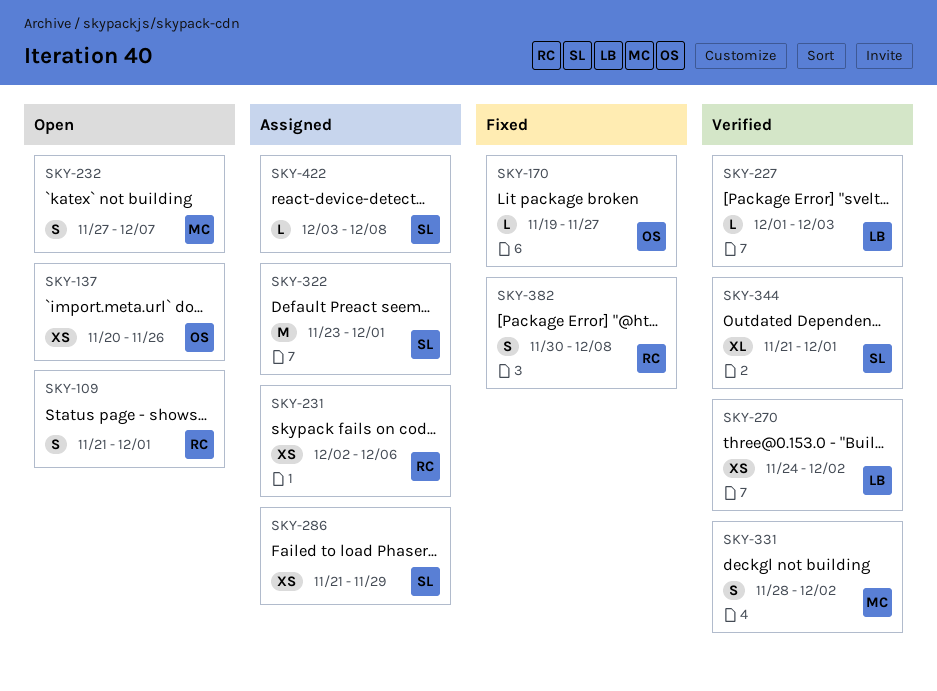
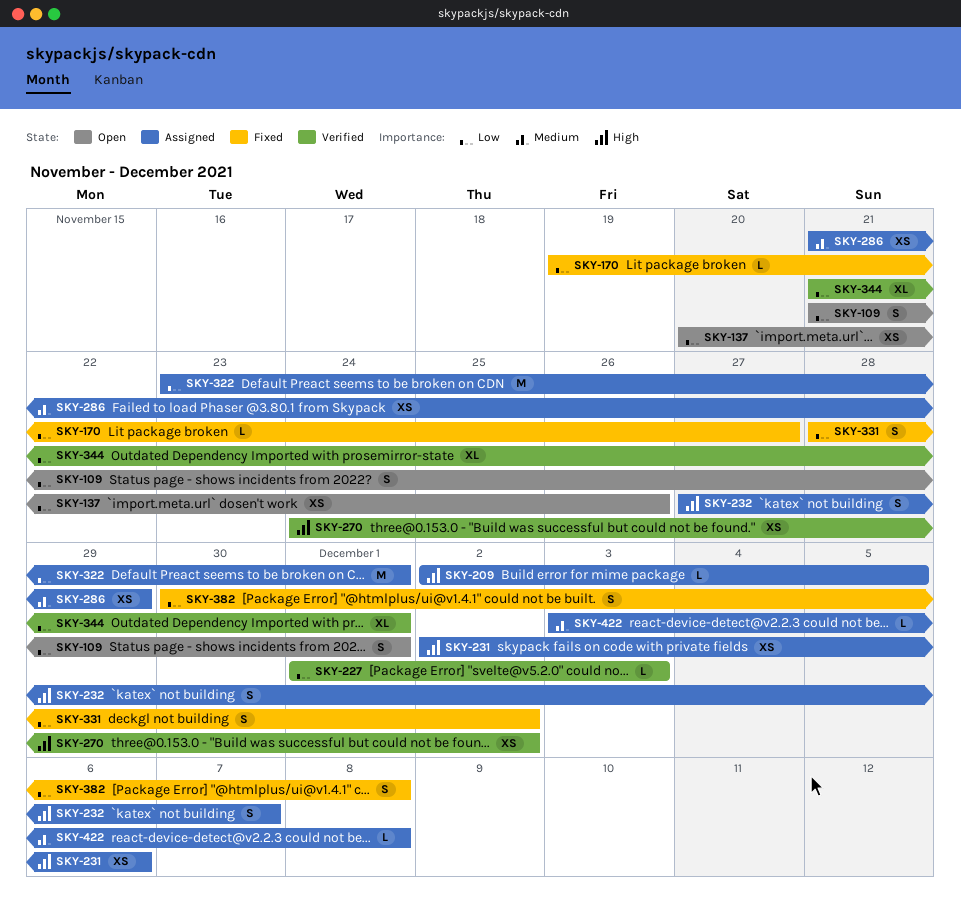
SKY-209: none -> present
SKY-232, status: Open -> Assigned
SKY-331, status: Verified -> Fixed

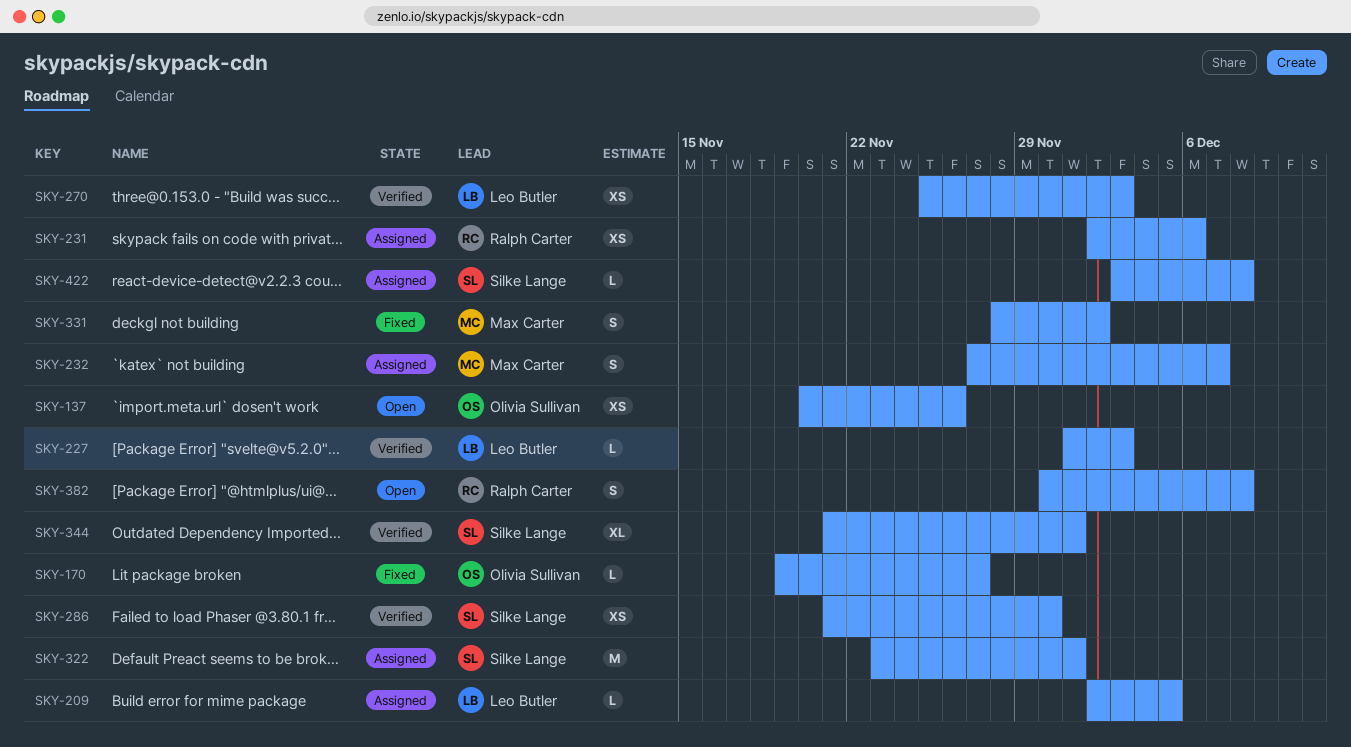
SKY-109: present -> none
SKY-270, start: Nov 24 -> Nov 25
SKY-270, due: Dec 2 -> Dec 3
SKY-286, status: Assigned -> Verified
SKY-286, due: Nov 29 -> Nov 30
SKY-382, status: Fixed -> Open

